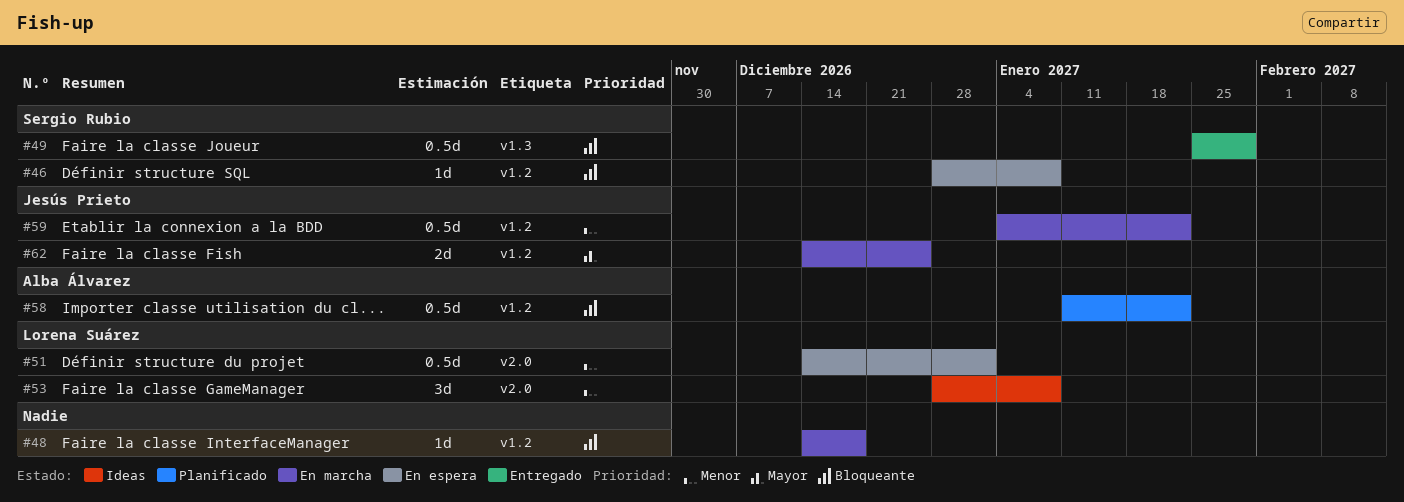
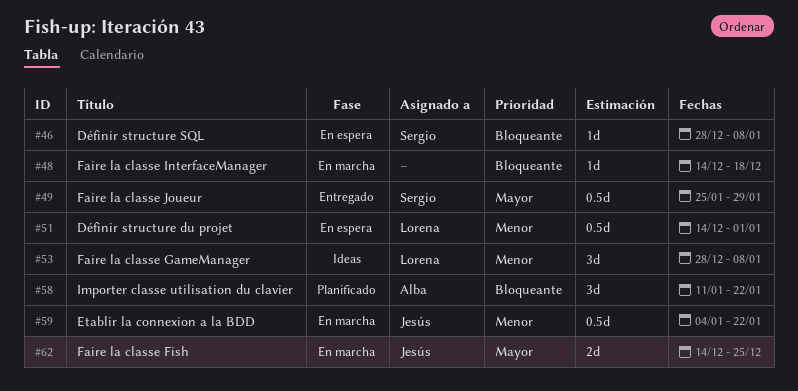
#49, priority: Bloqueante -> Mayor
#58, estimate: 0.5d -> 3d

